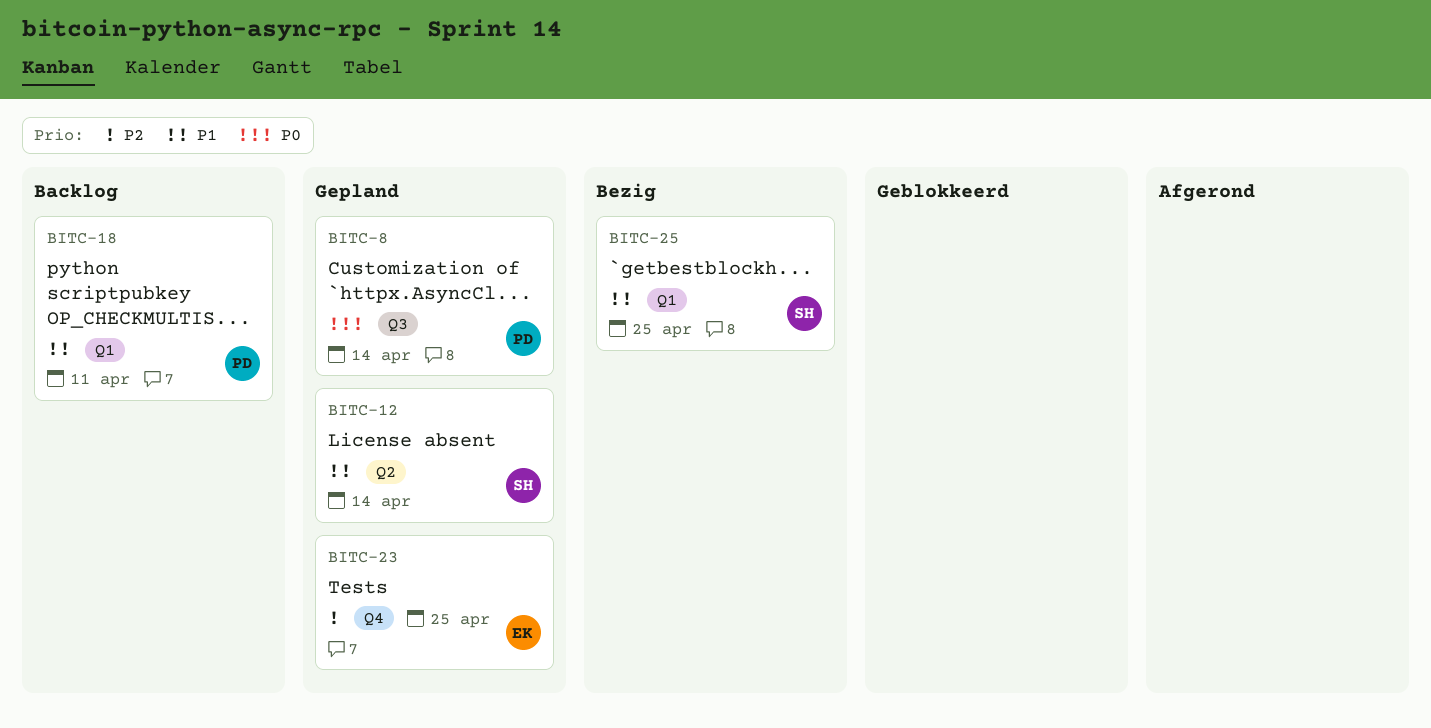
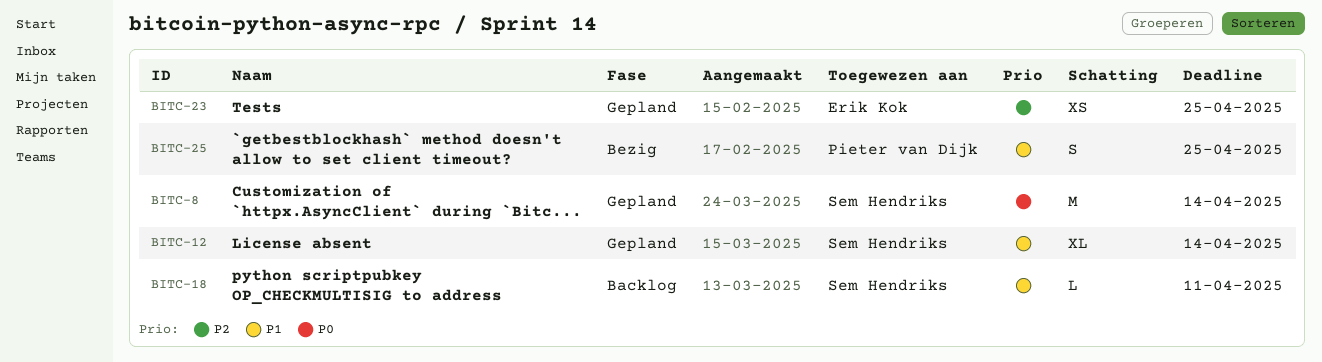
BITC-8, owner: Pieter van Dijk -> Sem Hendriks
BITC-18, owner: Pieter van Dijk -> Sem Hendriks
BITC-25, owner: Sem Hendriks -> Pieter van Dijk

